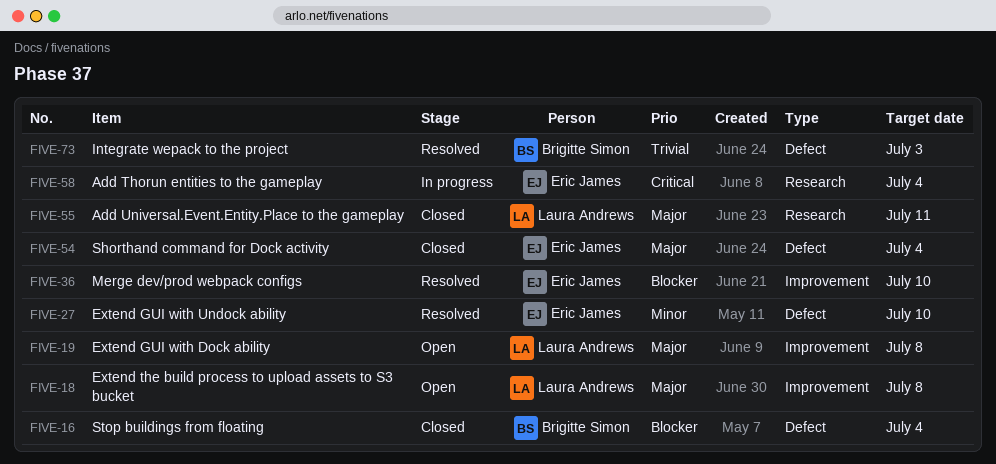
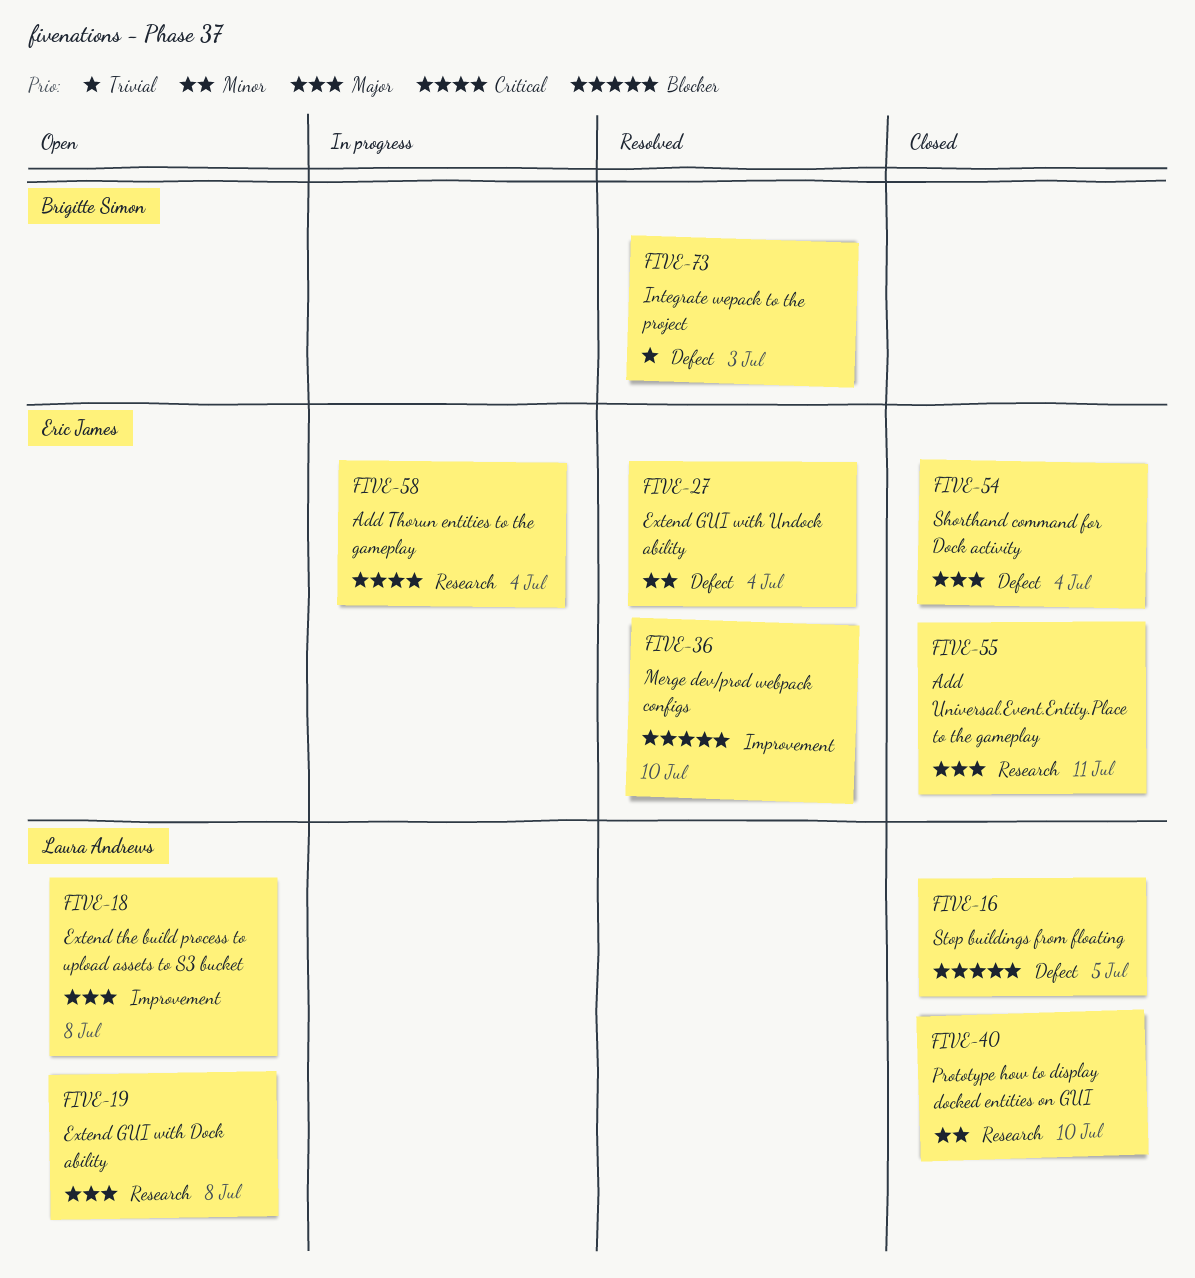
FIVE-16, owner: Brigitte Simon -> Laura Andrews
FIVE-16, due: Jul 4 -> Jul 5
FIVE-19, label: Improvement -> Research
FIVE-27, due: Jul 10 -> Jul 4
FIVE-40: none -> present
FIVE-55, owner: Laura Andrews -> Eric James

